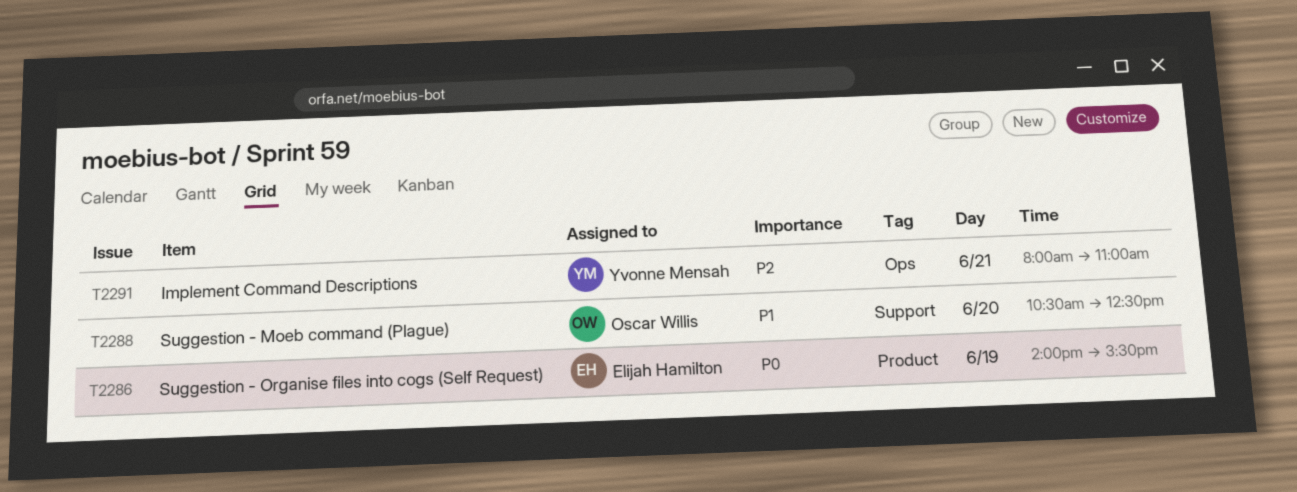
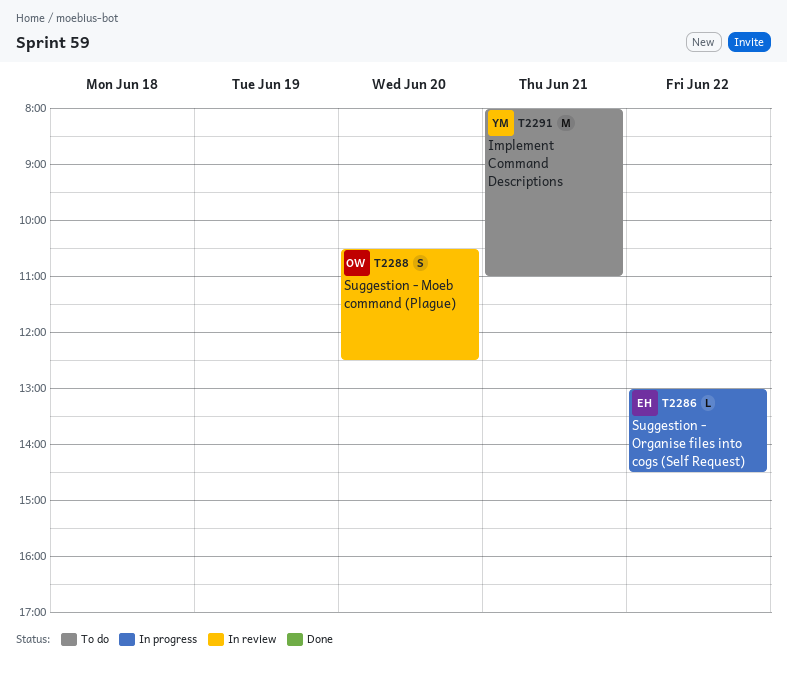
T2286, day: Jun 19 -> Jun 22
T2286, begins: 14:00 -> 13:00
T2286, ends: 15:30 -> 14:30

